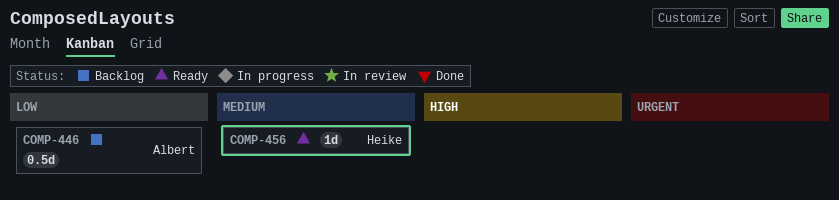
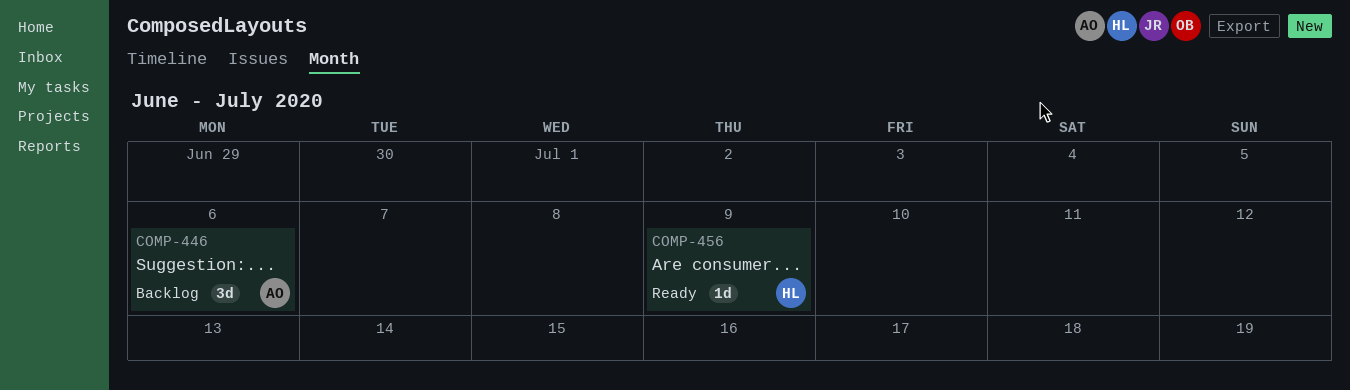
COMP-446, estimate: 0.5d -> 3d

